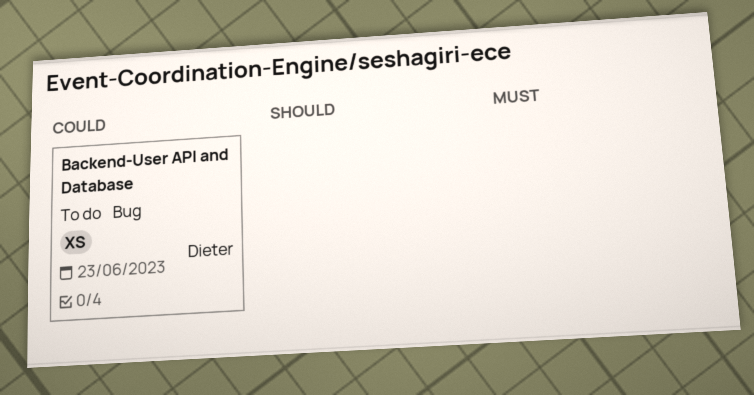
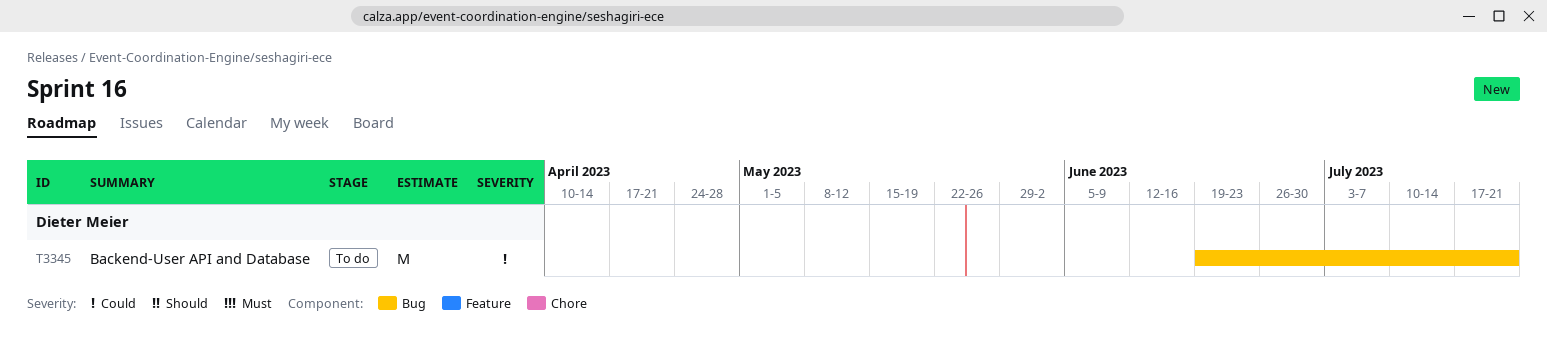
Backend-User API and Database, estimate: XS -> M
Backend-User API and Database, due: Jun 23 -> Jul 21

